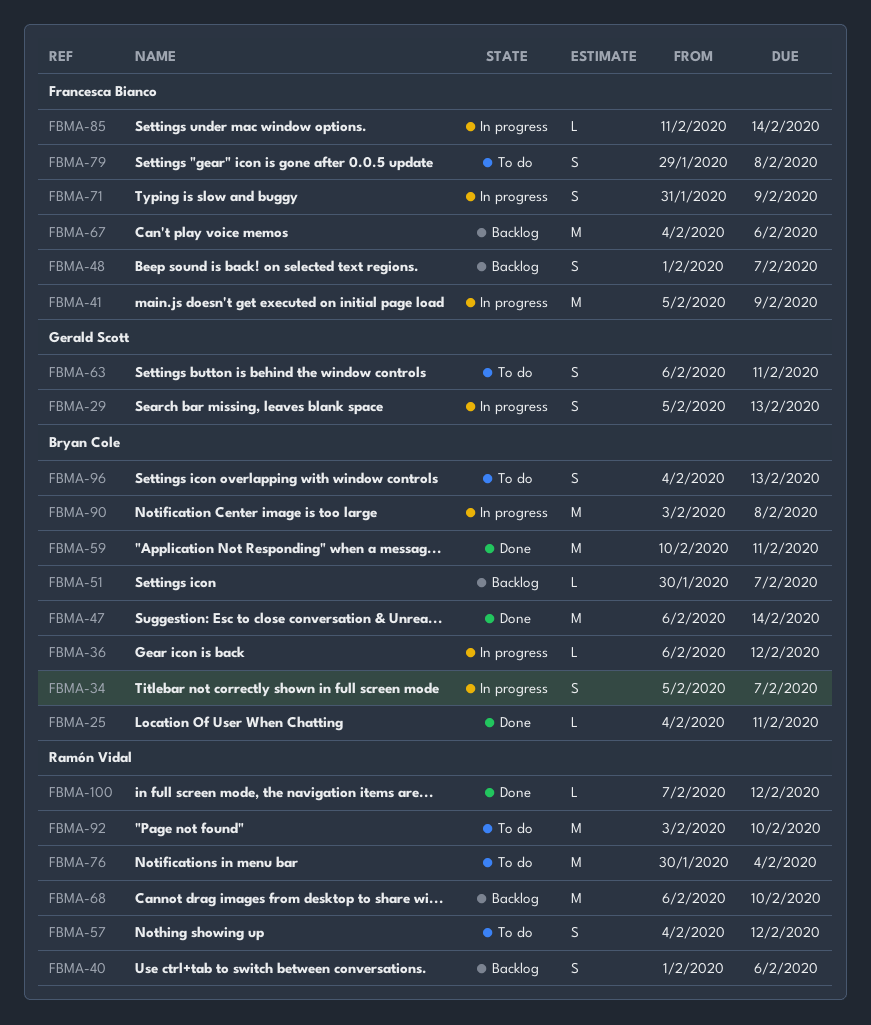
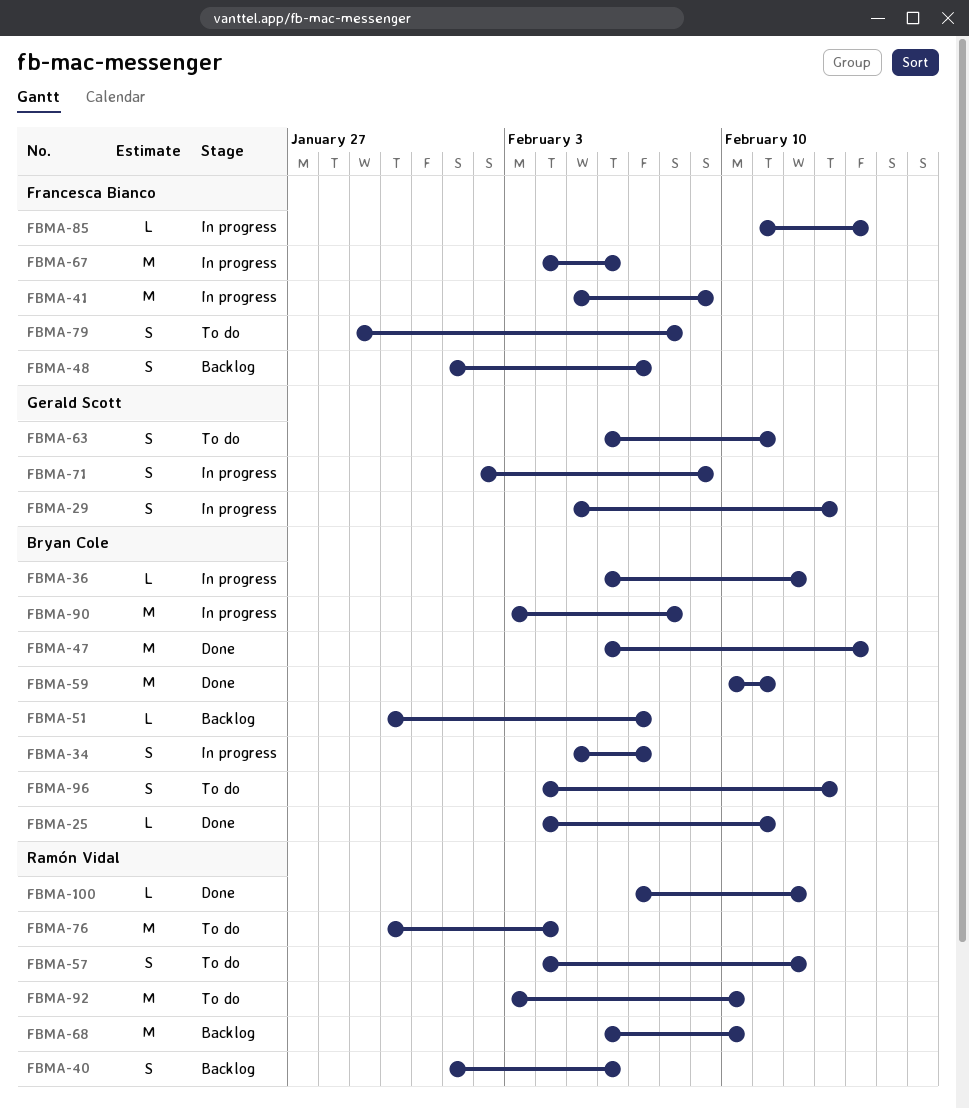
FBMA-67, status: Backlog -> In progress
FBMA-71, owner: Francesca Bianco -> Gerald Scott
FBMA-71, start: Jan 31 -> Feb 2

